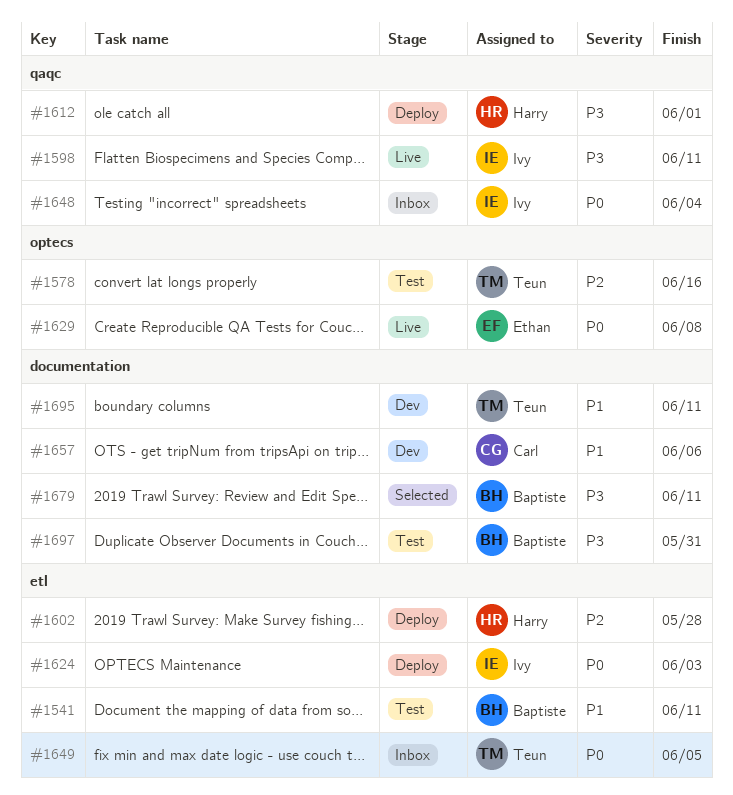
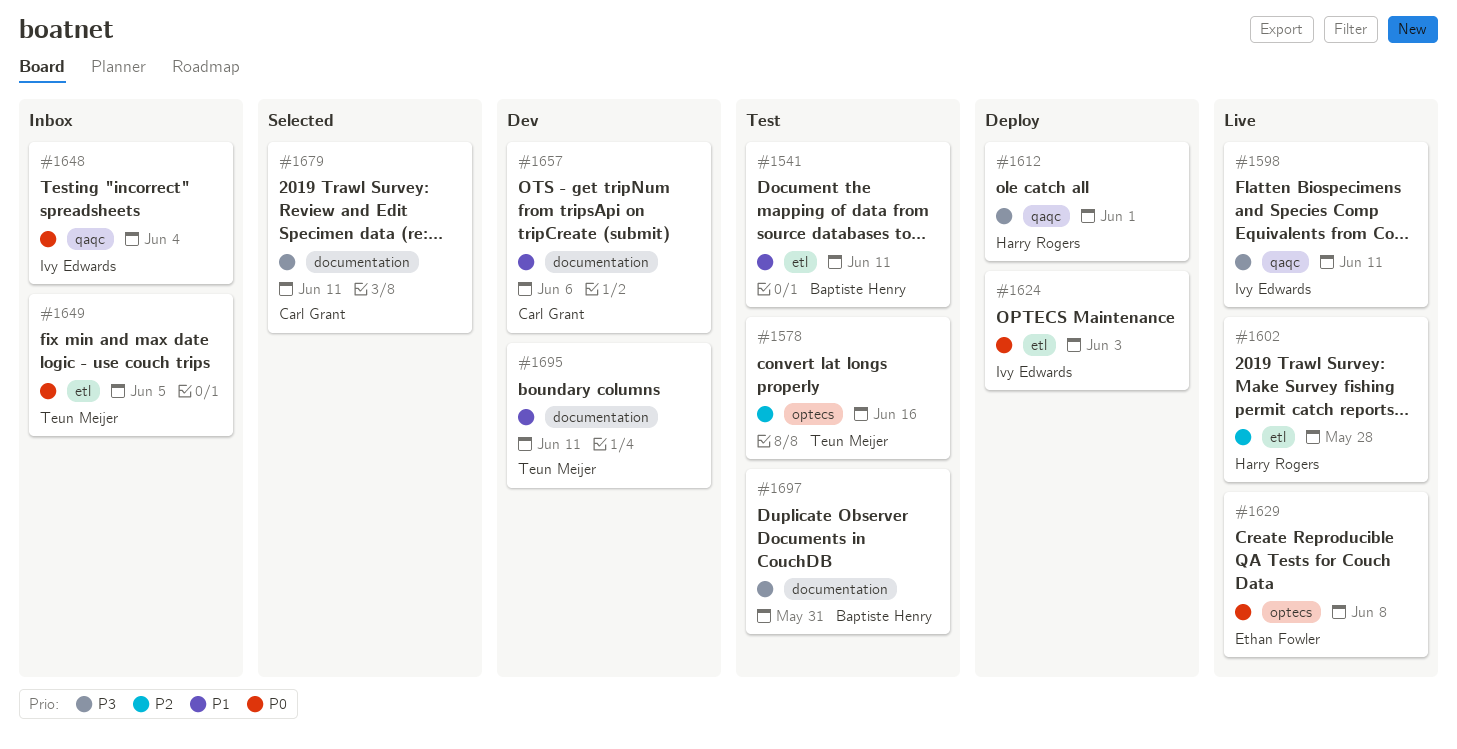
#1602, status: Deploy -> Live
#1679, owner: Baptiste Henry -> Carl Grant

